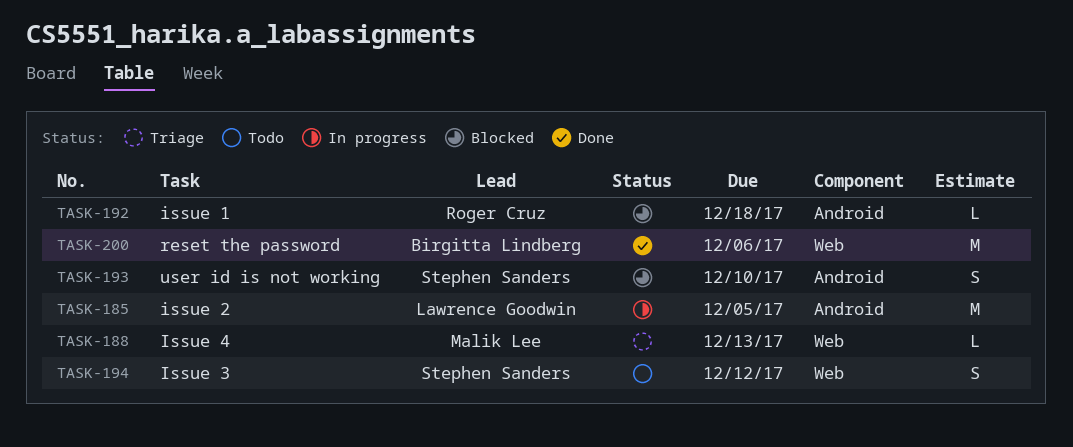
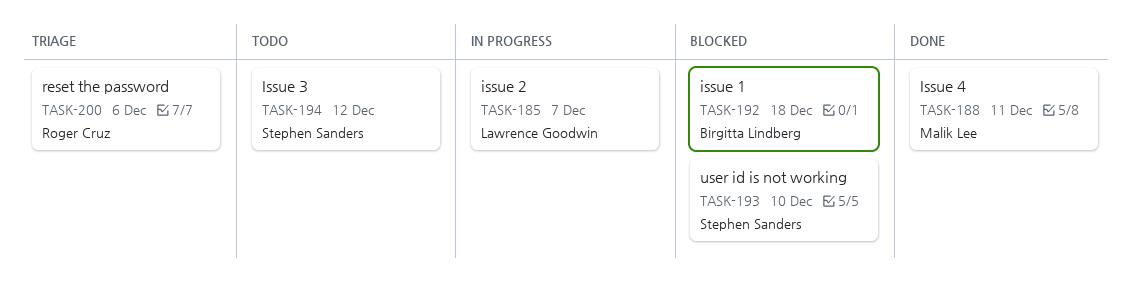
TASK-185, due: Dec 5 -> Dec 7
TASK-188, status: Triage -> Done
TASK-188, due: Dec 13 -> Dec 11
TASK-192, owner: Roger Cruz -> Birgitta Lindberg
TASK-200, status: Done -> Triage
TASK-200, owner: Birgitta Lindberg -> Roger Cruz

